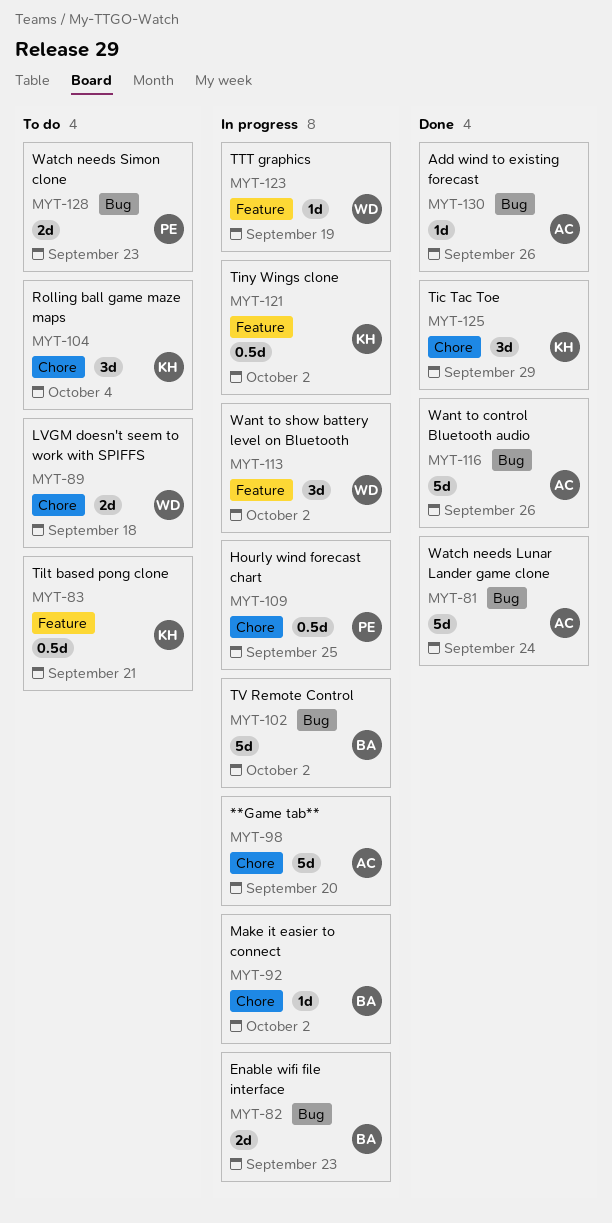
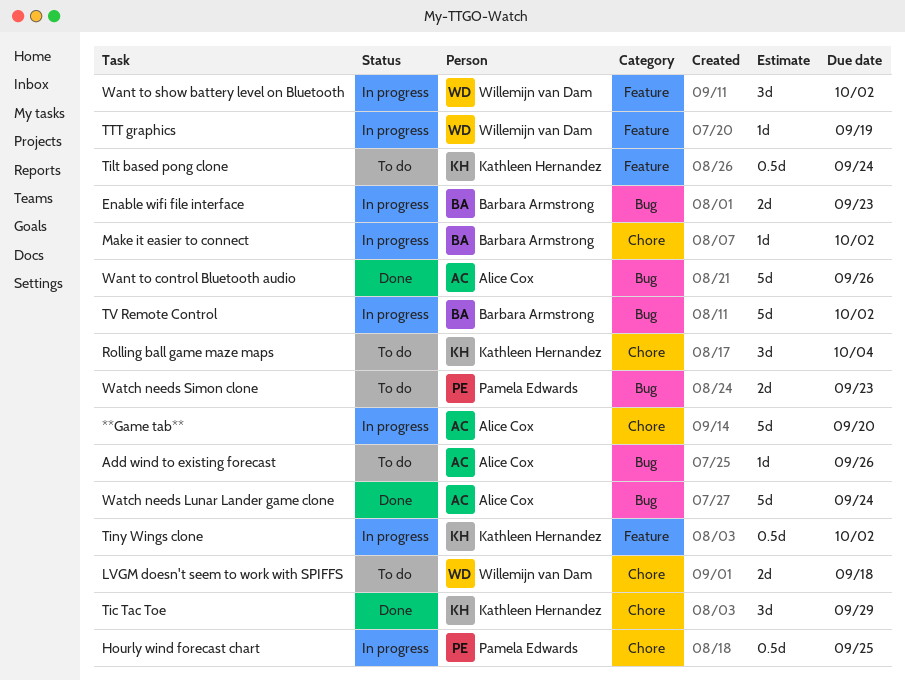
Add wind to existing forecast, status: Done -> To do
Tilt based pong clone, due: Sep 21 -> Sep 24

